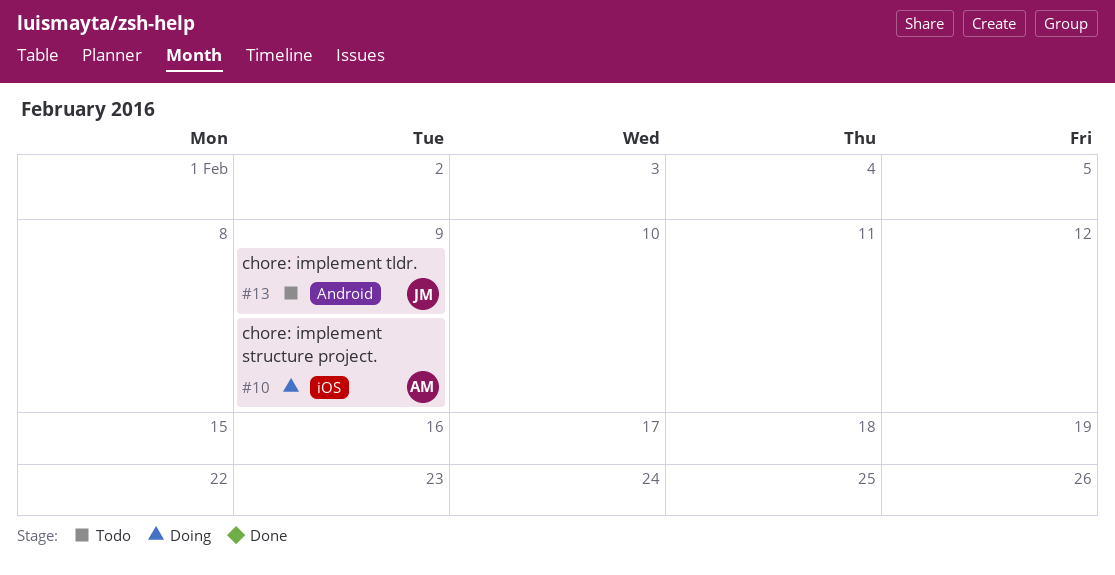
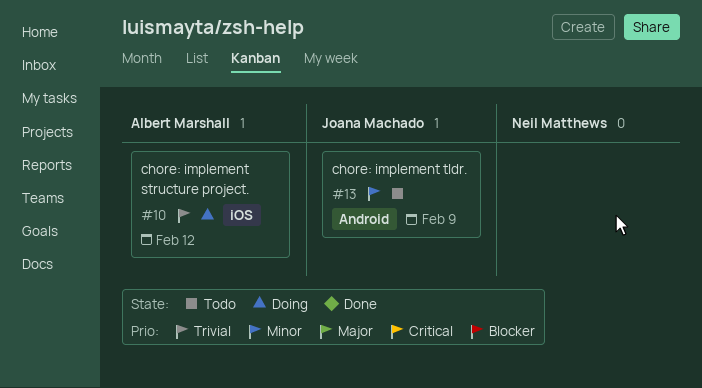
#10, due: Feb 9 -> Feb 12

